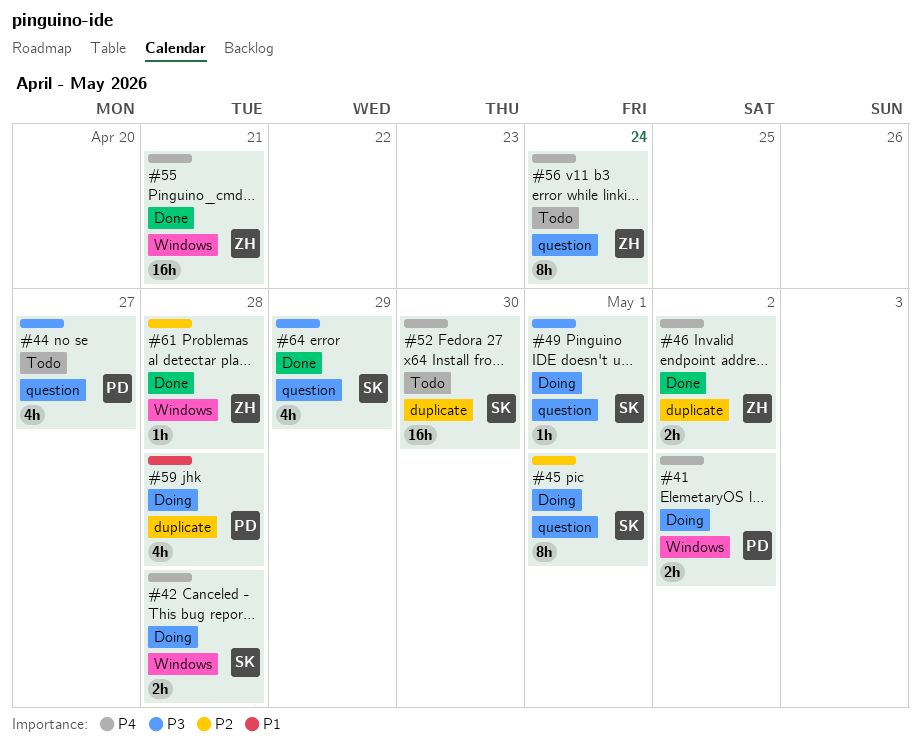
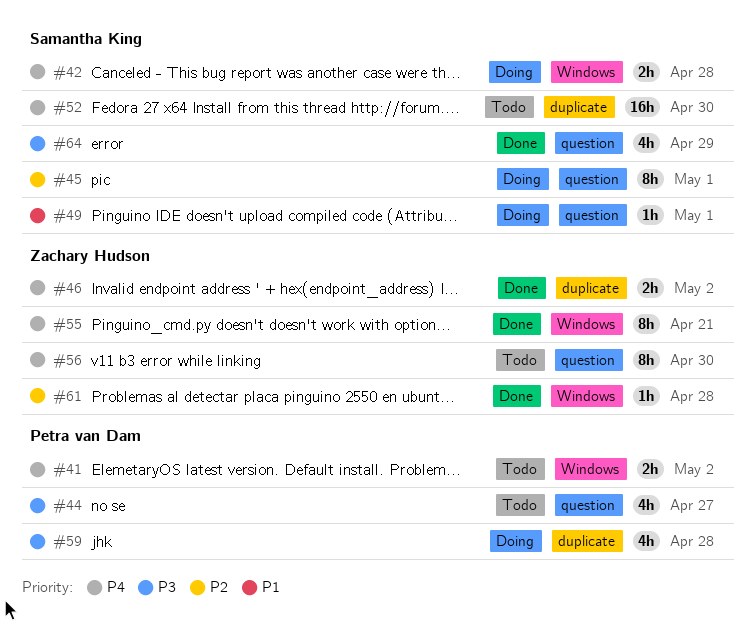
#41, status: Doing -> Todo
#49, priority: P3 -> P1
#55, estimate: 16h -> 8h
#56, due: Apr 24 -> Apr 30
#59, priority: P1 -> P3

